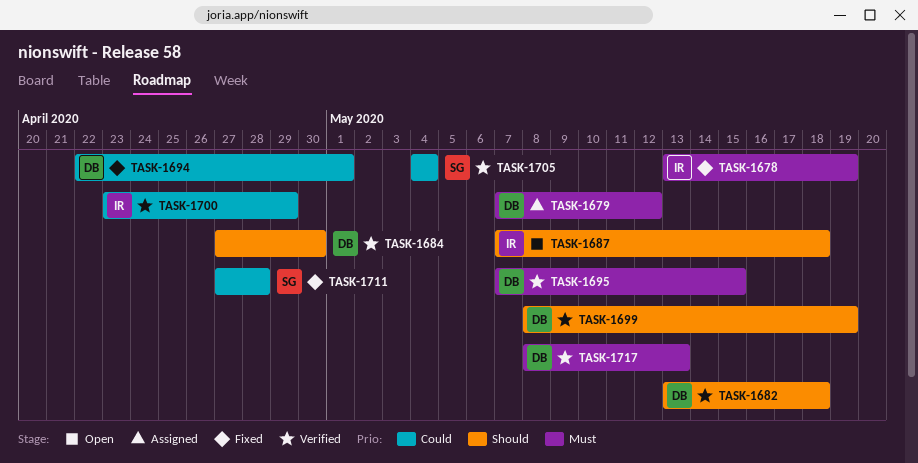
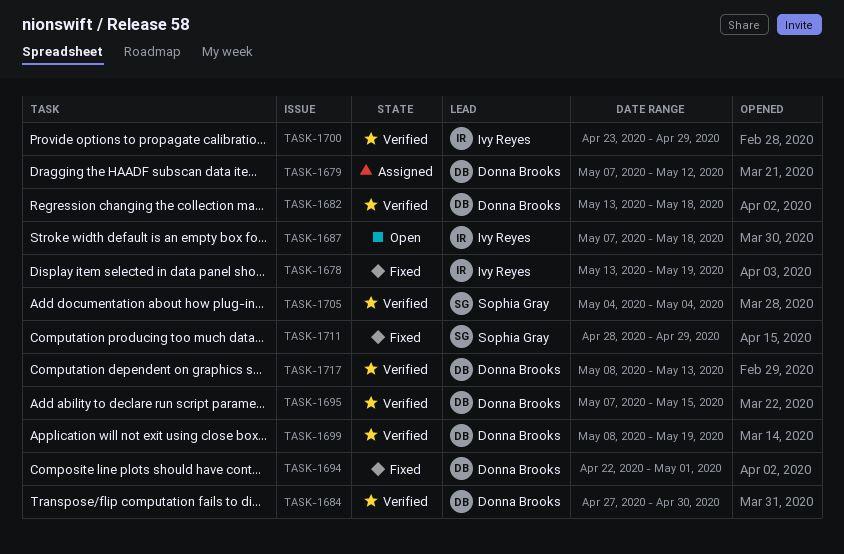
TASK-1711, start: Apr 27 -> Apr 28
TASK-1711, due: Apr 28 -> Apr 29

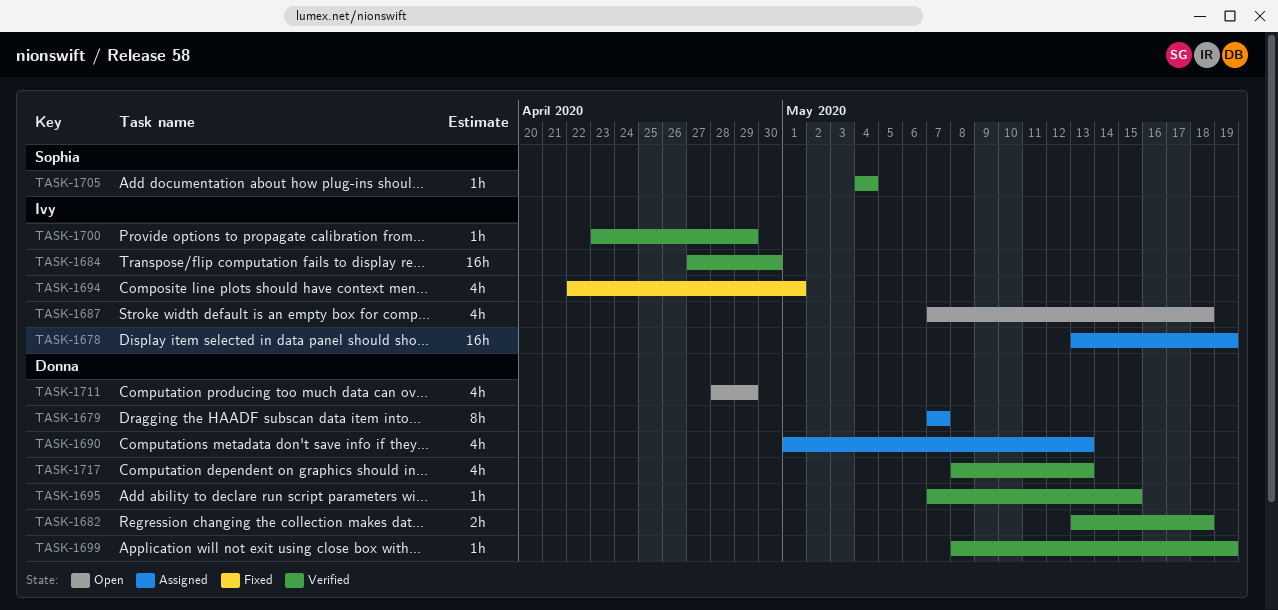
TASK-1678, status: Fixed -> Assigned
TASK-1679, due: May 12 -> May 7
TASK-1684, owner: Donna Brooks -> Ivy Reyes
TASK-1690: none -> present
TASK-1694, owner: Donna Brooks -> Ivy Reyes
TASK-1711, status: Fixed -> Open
TASK-1711, owner: Sophia Gray -> Donna Brooks

